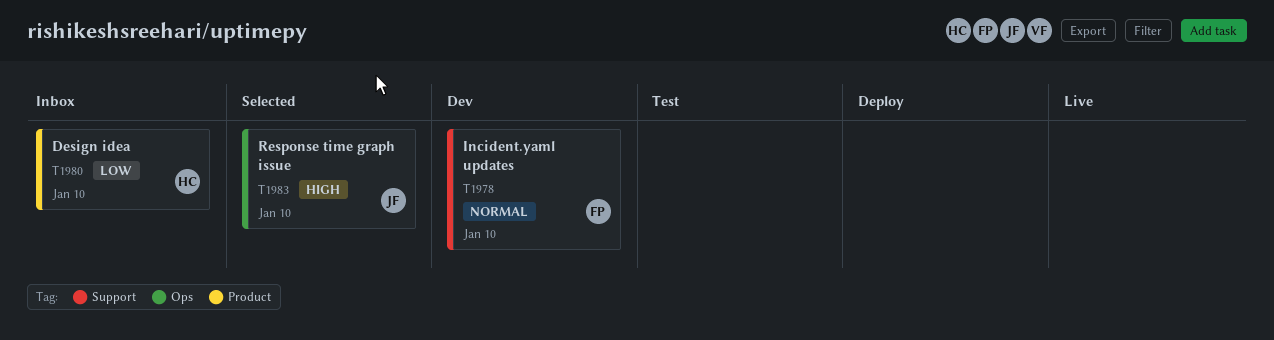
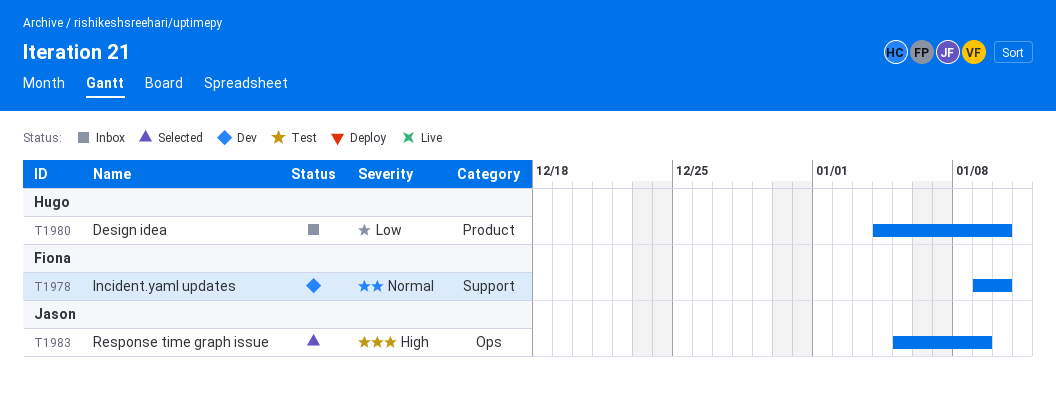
T1983, due: Jan 10 -> Jan 9

